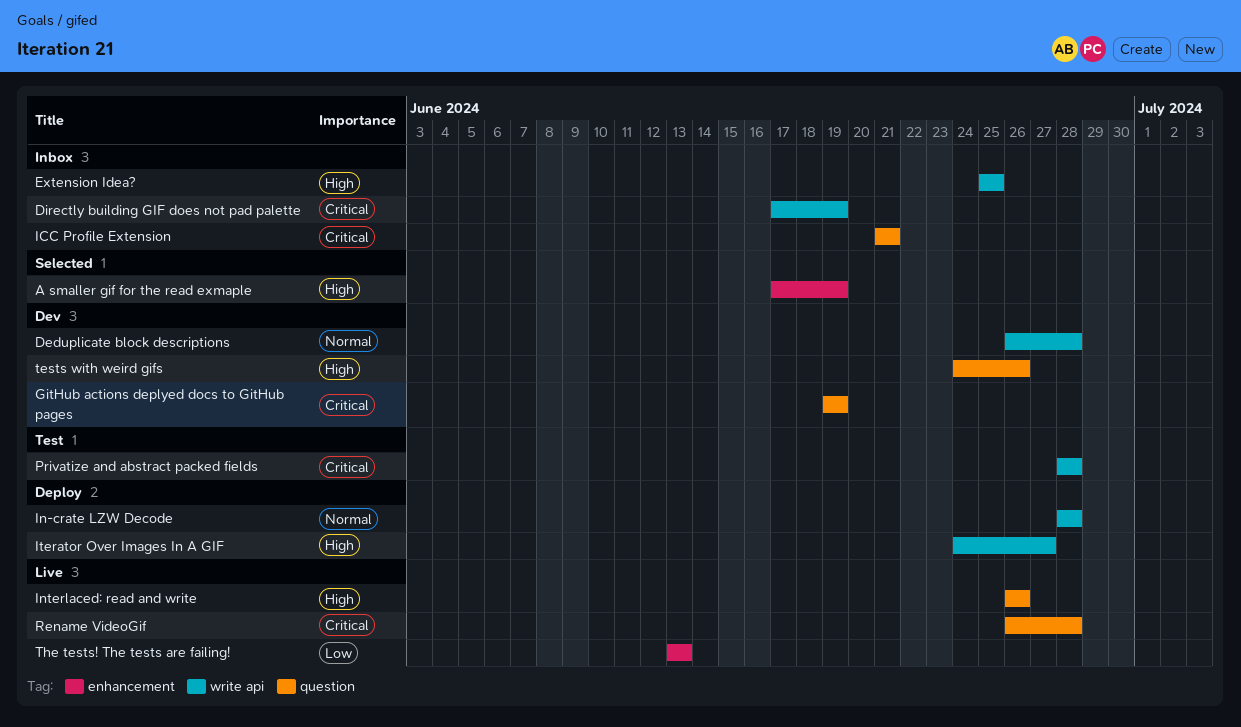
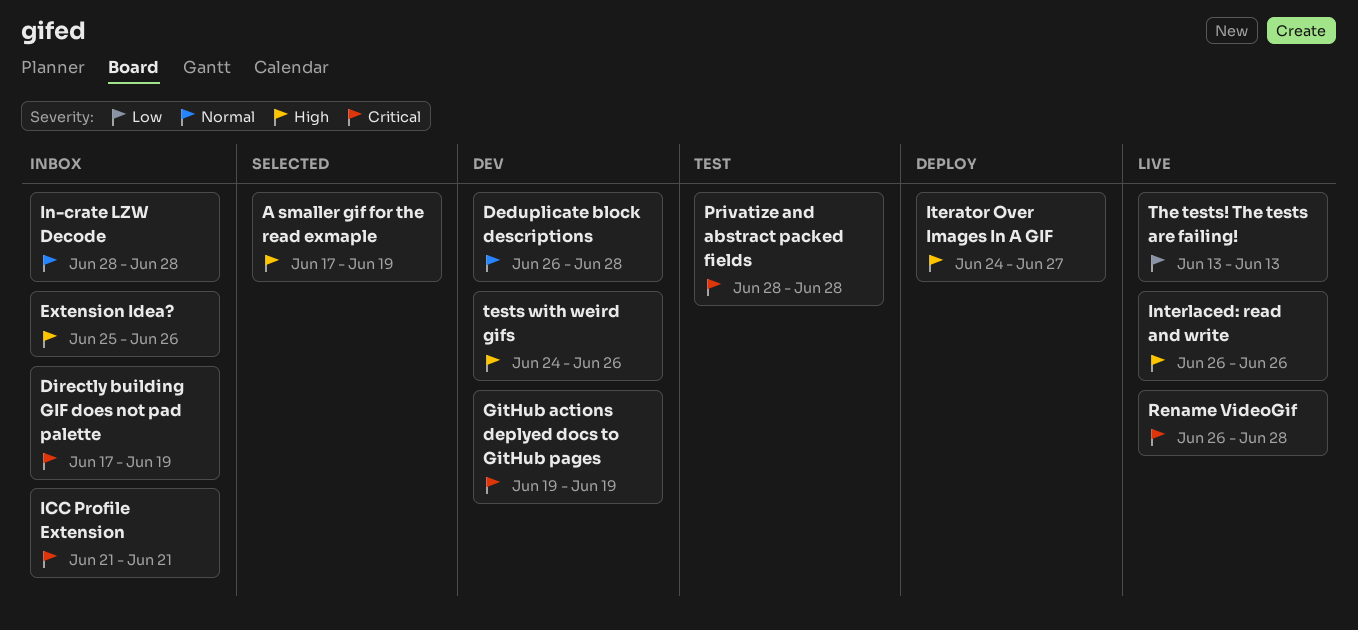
Extension Idea?, due: Jun 25 -> Jun 26
In-crate LZW Decode, status: Deploy -> Inbox

